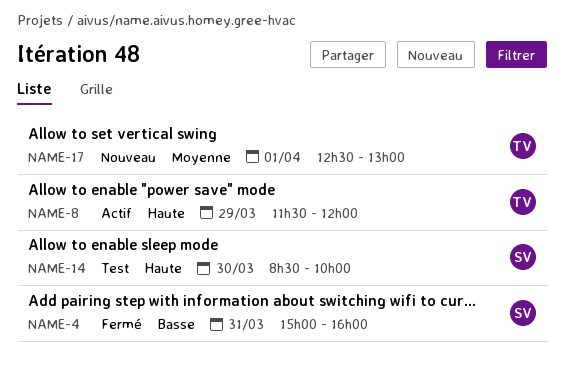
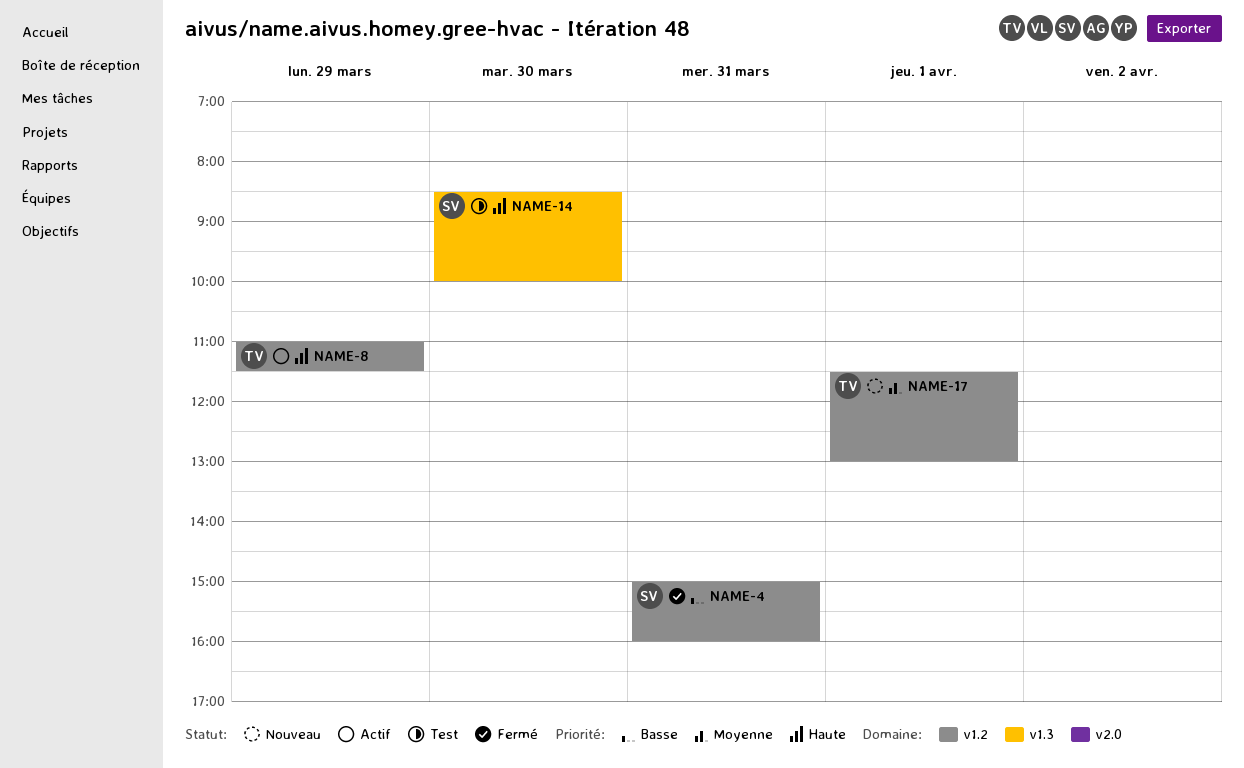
NAME-8, begins: 11:30 -> 11:00
NAME-8, ends: 12:00 -> 11:30
NAME-17, begins: 12:30 -> 11:30

